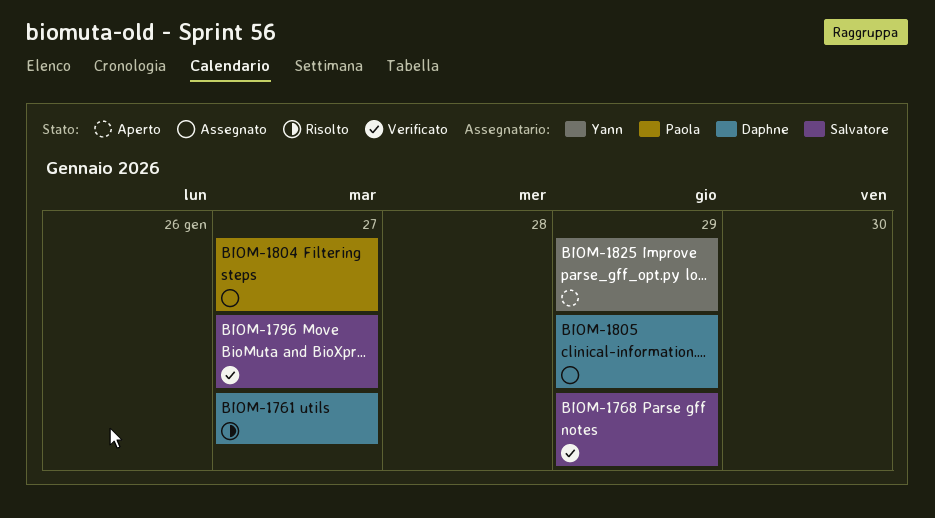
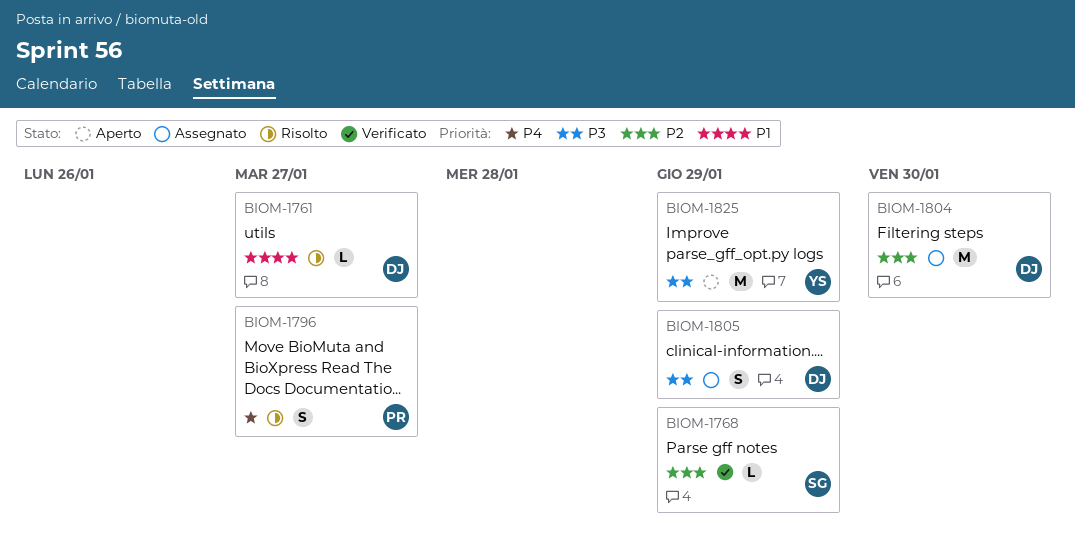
BIOM-1796, status: Verificato -> Risolto
BIOM-1796, owner: Salvatore -> Paola
BIOM-1804, owner: Paola -> Daphne
BIOM-1804, due: Jan 27 -> Jan 30

